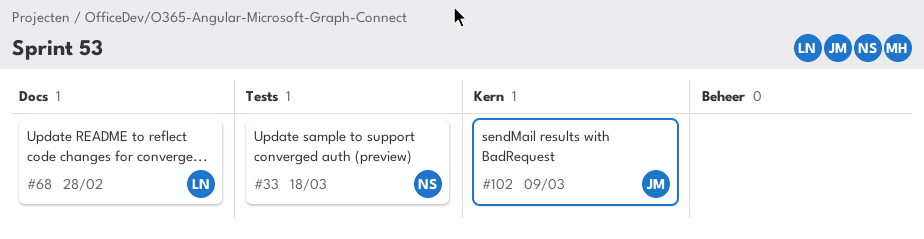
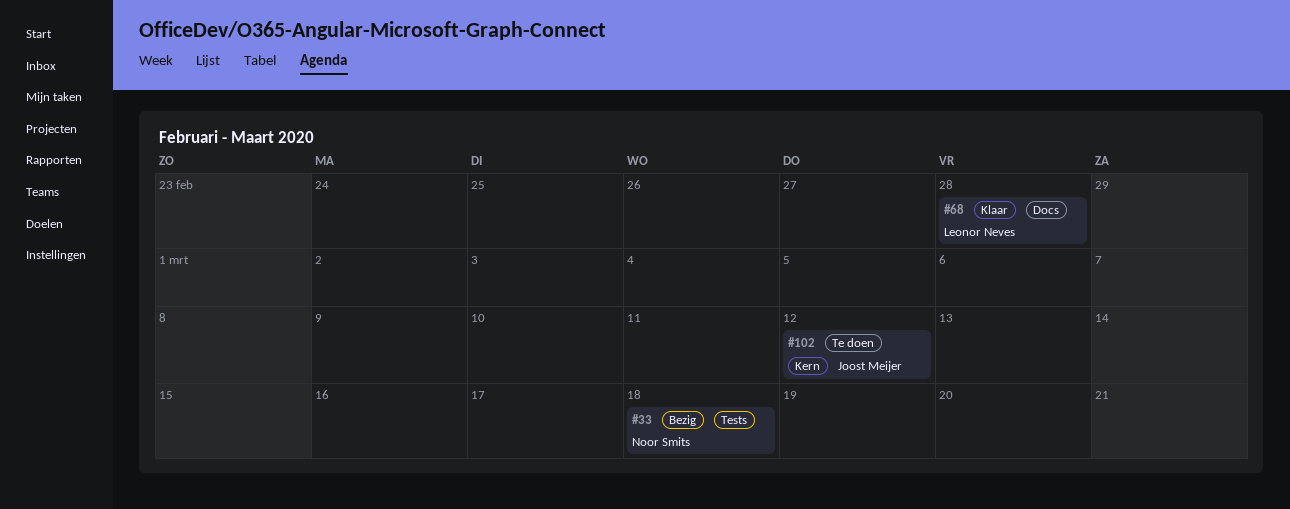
#102, due: Mar 9 -> Mar 12

